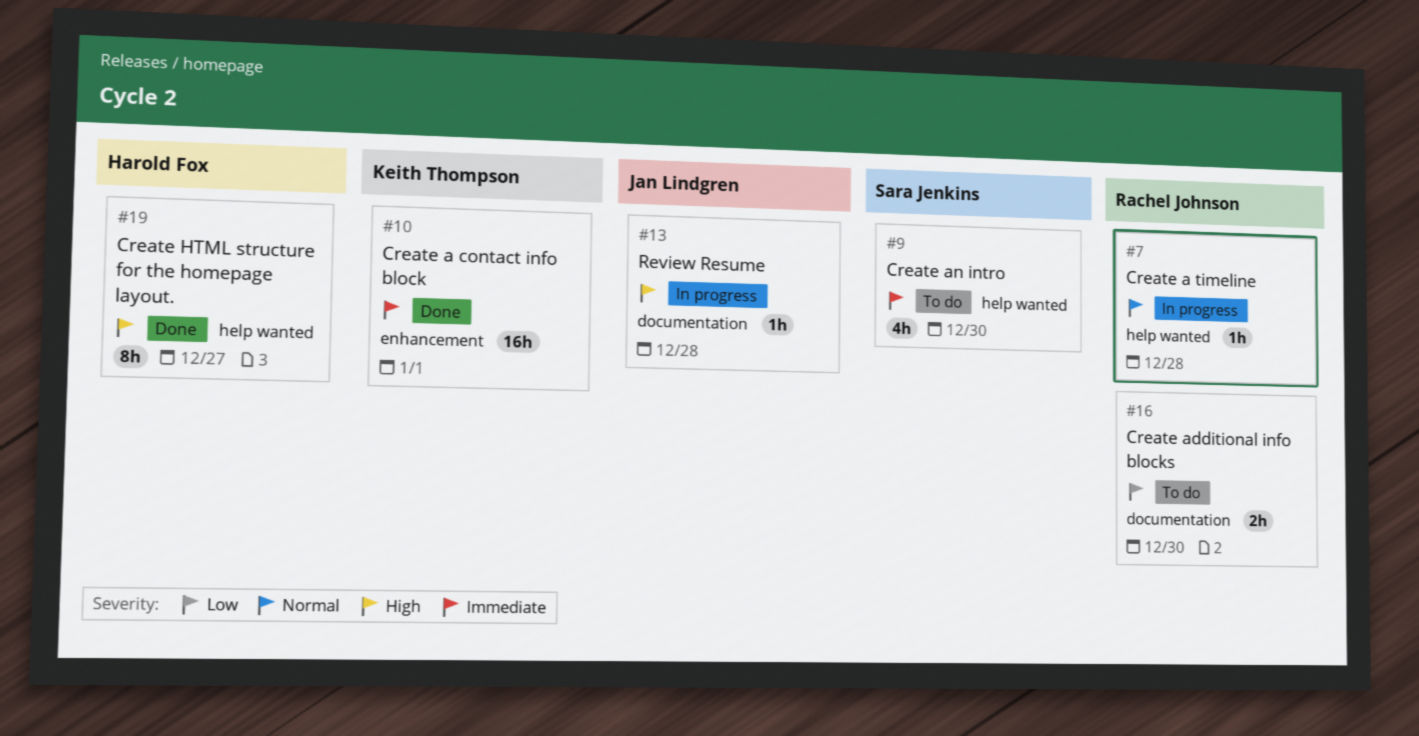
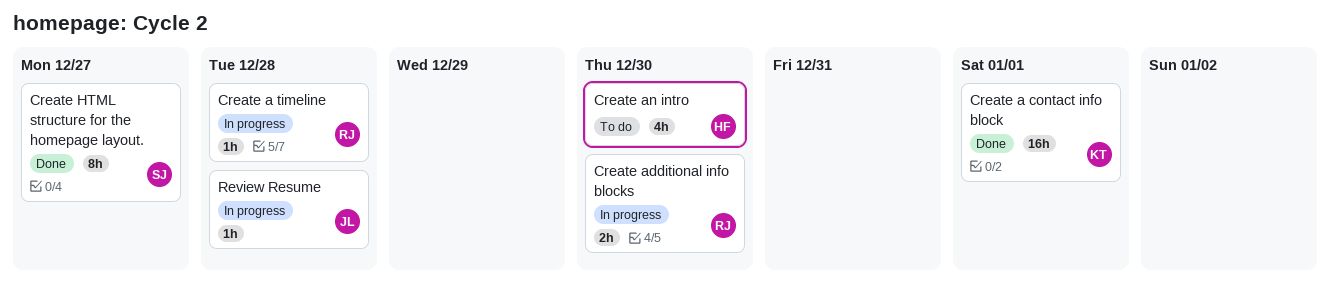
Create additional info blocks, status: To do -> In progress
Create an intro, owner: Sara Jenkins -> Harold Fox
Create HTML structure for the homepage layout., owner: Harold Fox -> Sara Jenkins

